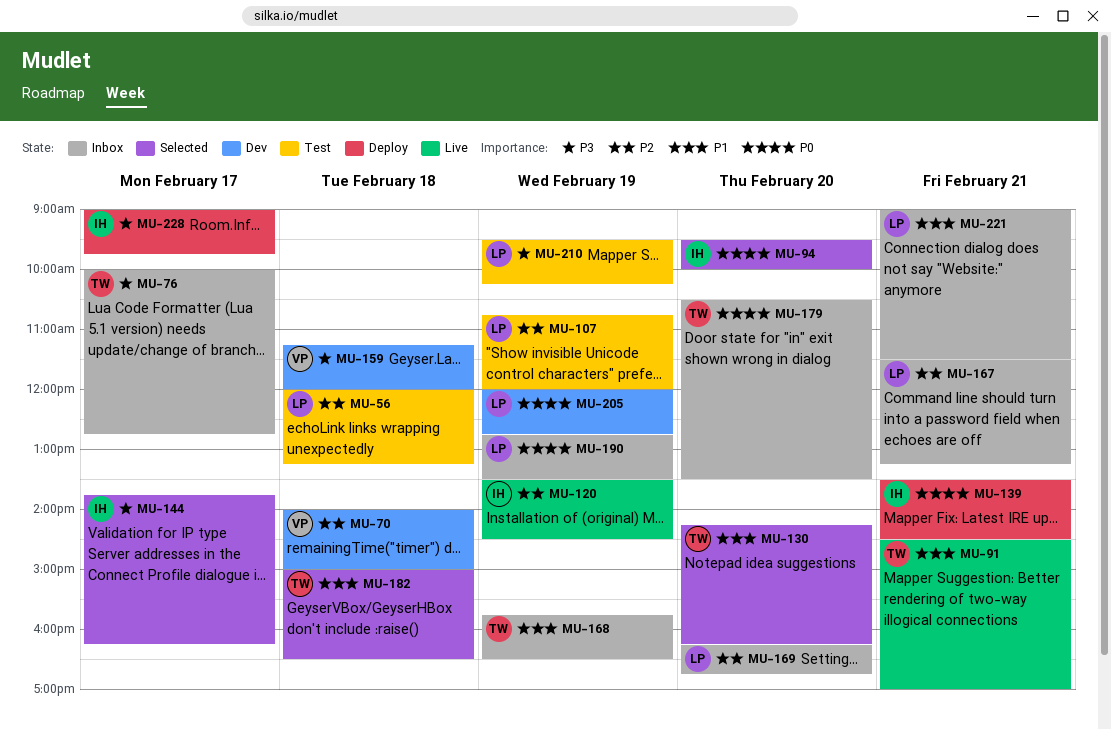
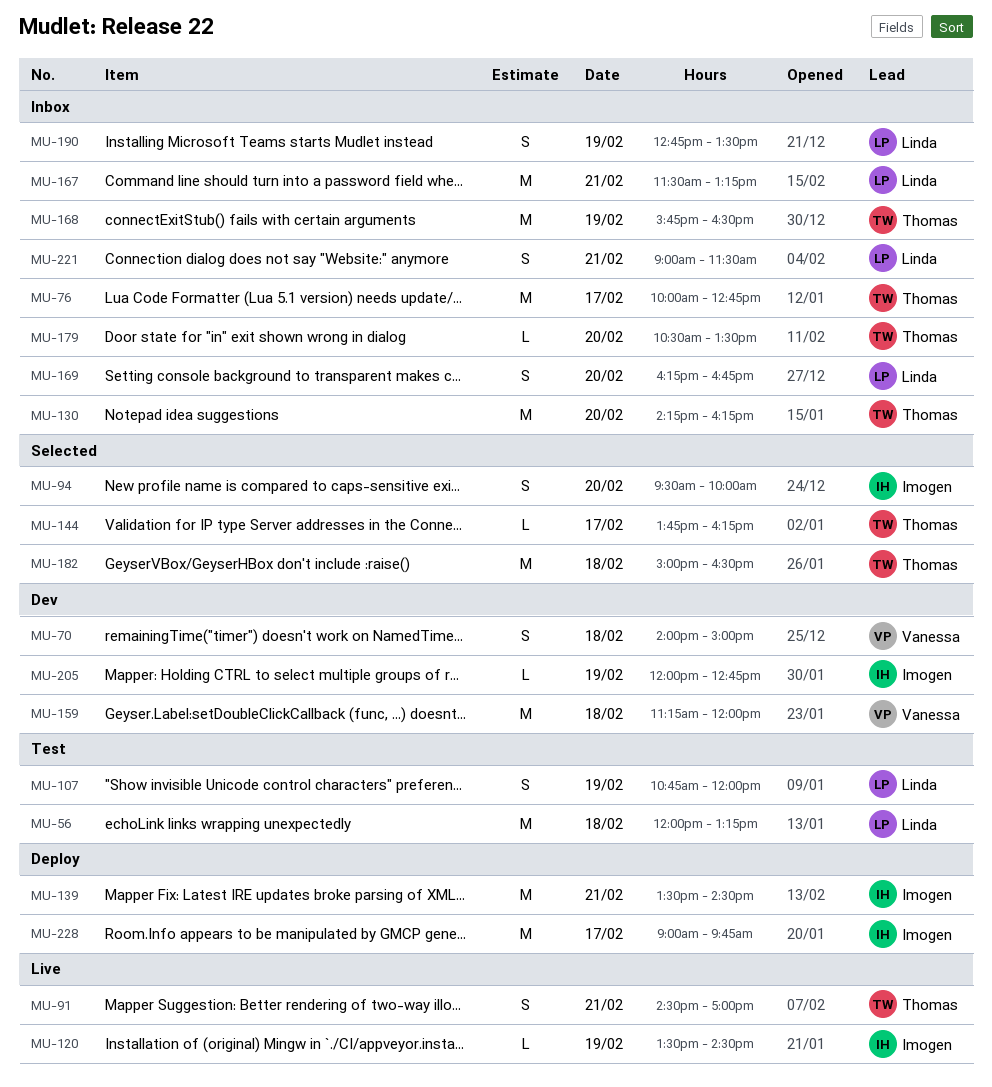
MU-130, status: Selected -> Inbox
MU-144, owner: Imogen -> Thomas
MU-205, owner: Linda -> Imogen
MU-210: present -> none

